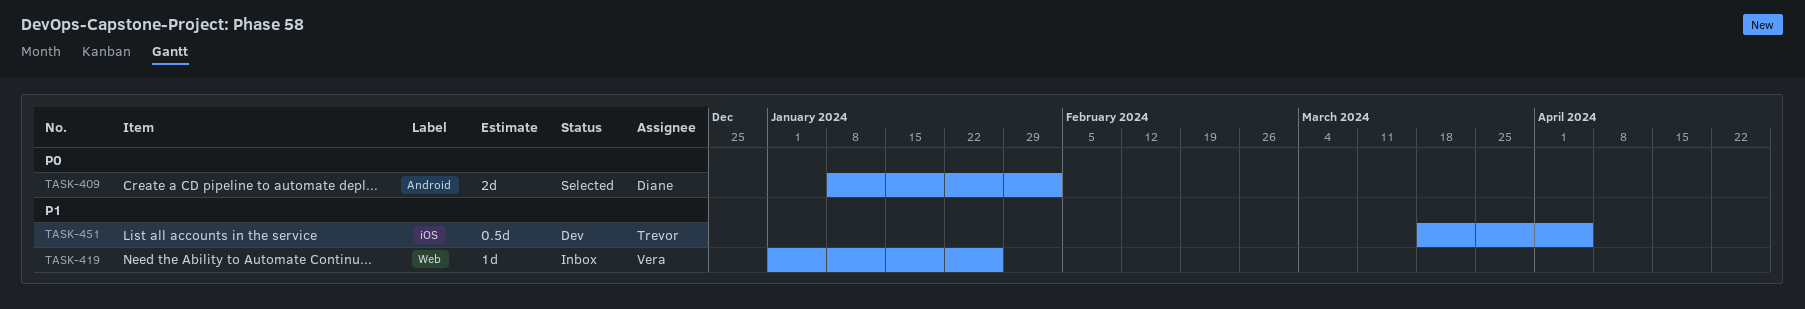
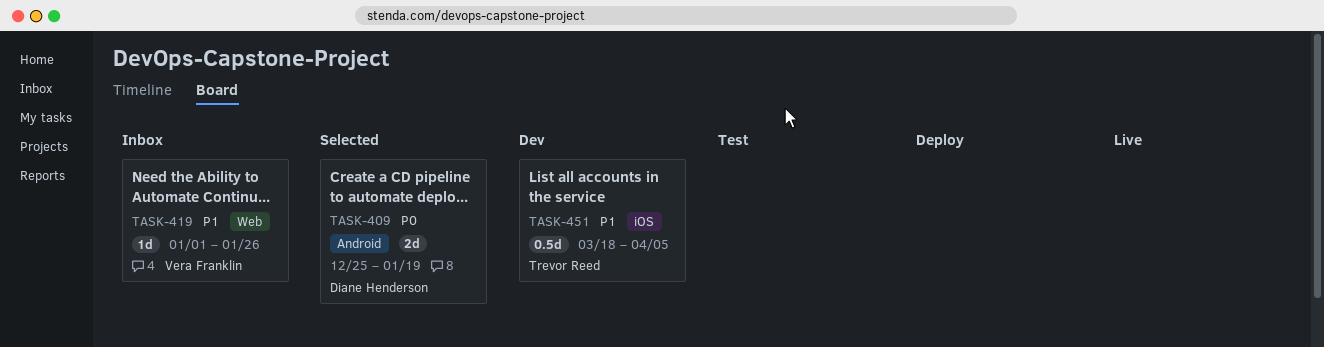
TASK-409, start: Jan 8 -> Dec 25
TASK-409, due: Feb 2 -> Jan 19

